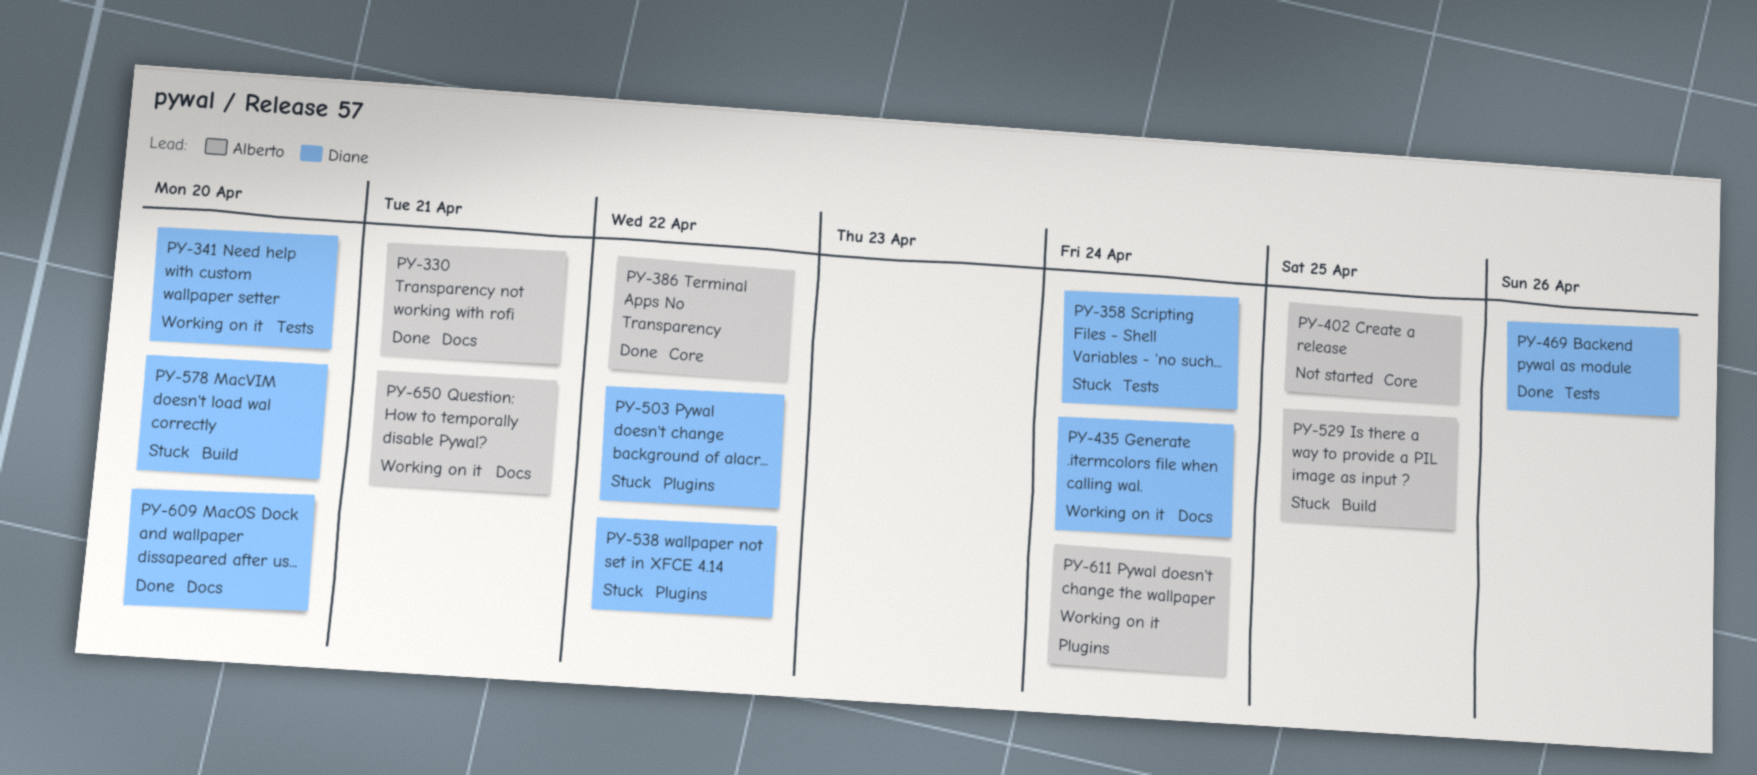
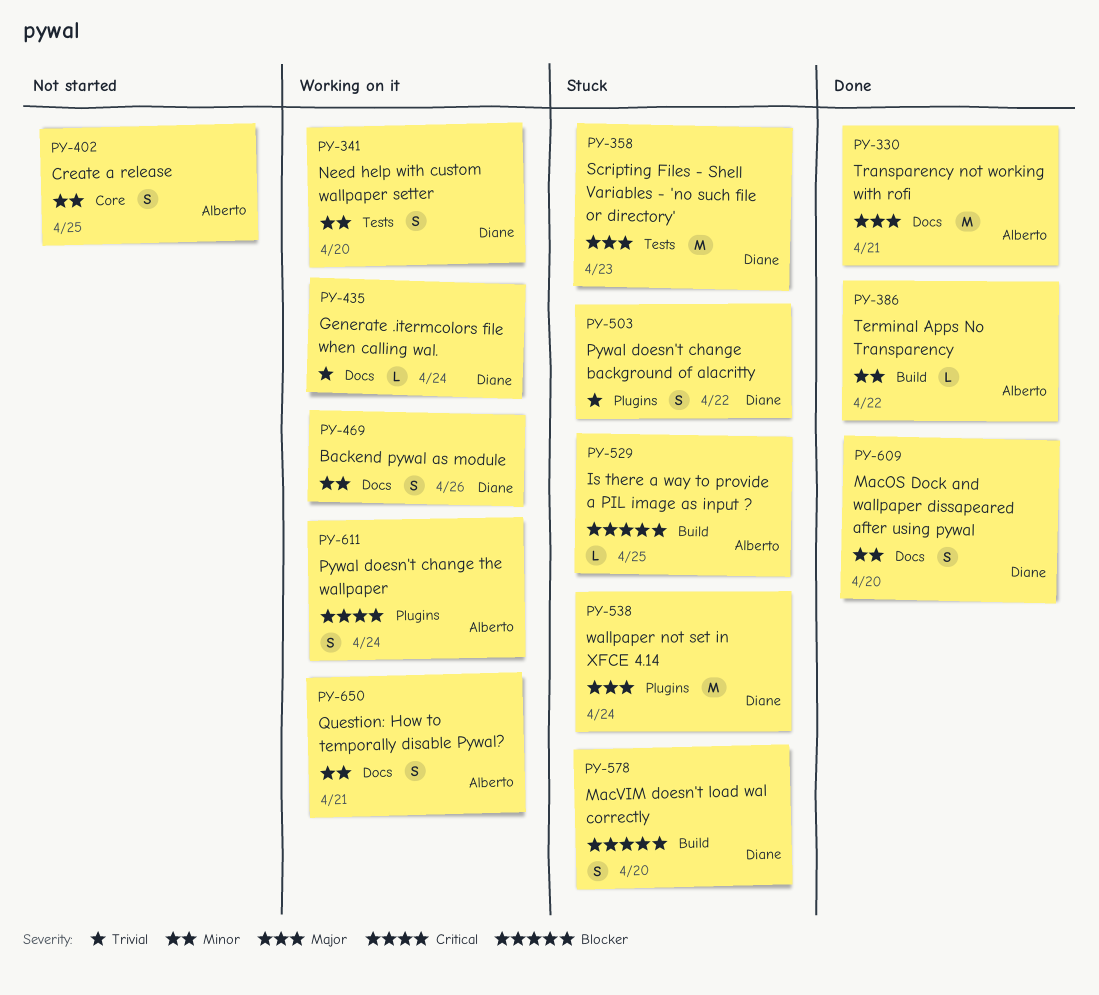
PY-358, due: Apr 24 -> Apr 23
PY-386, label: Core -> Build
PY-469, status: Done -> Working on it
PY-469, label: Tests -> Docs
PY-538, due: Apr 22 -> Apr 24

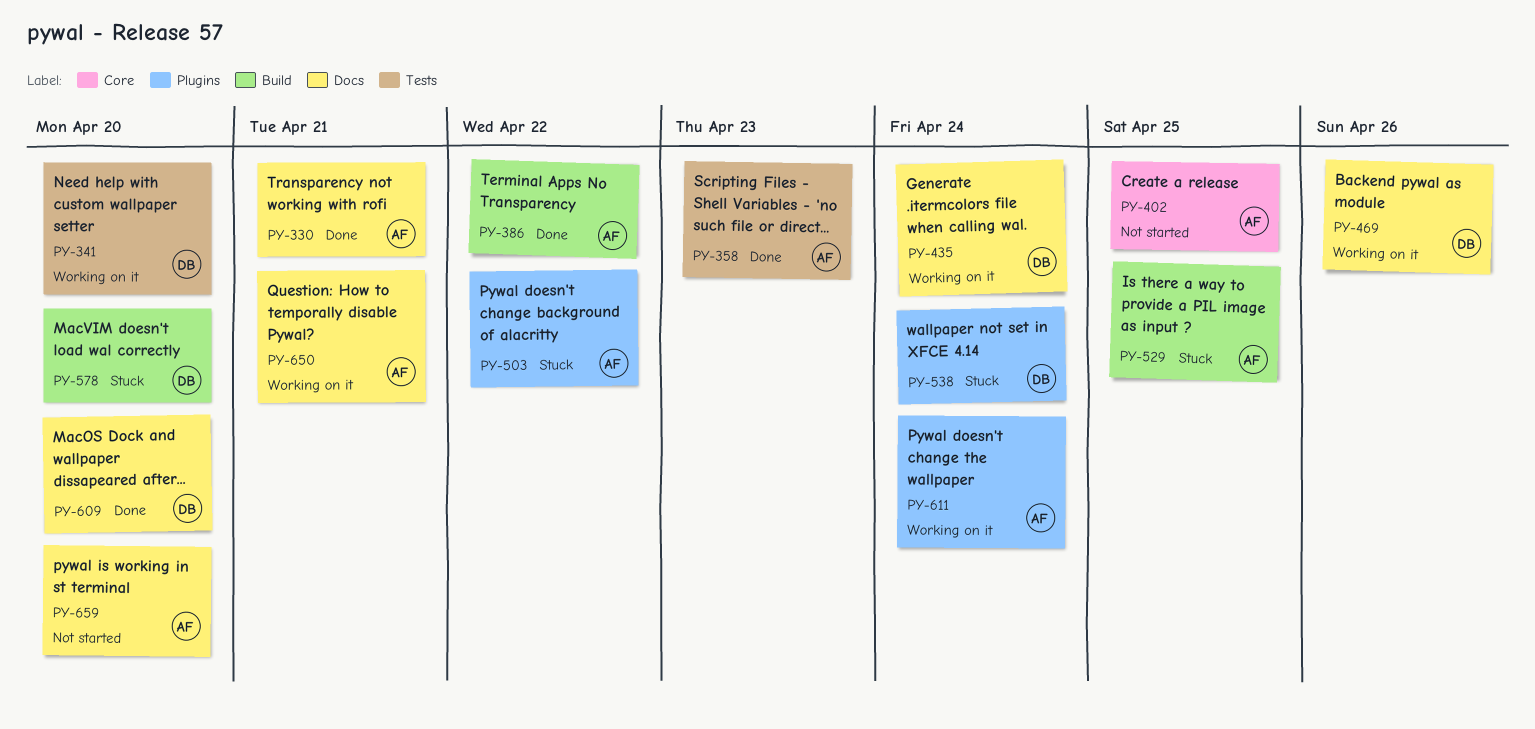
PY-358, status: Stuck -> Done
PY-358, owner: Diane -> Alberto
PY-503, owner: Diane -> Alberto
PY-659: none -> present

